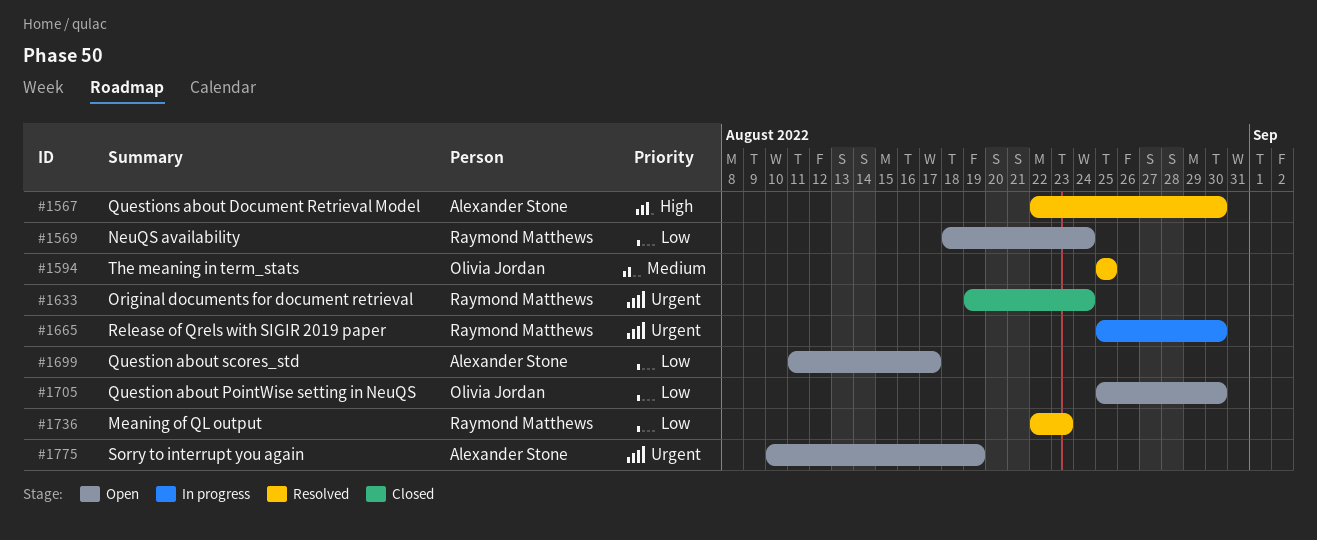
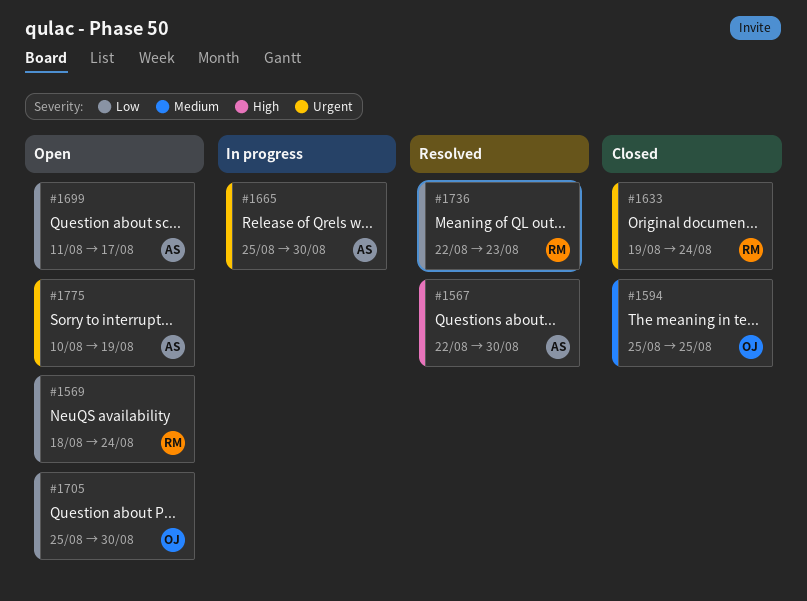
#1594, status: Resolved -> Closed
#1665, owner: Raymond Matthews -> Alexander Stone

